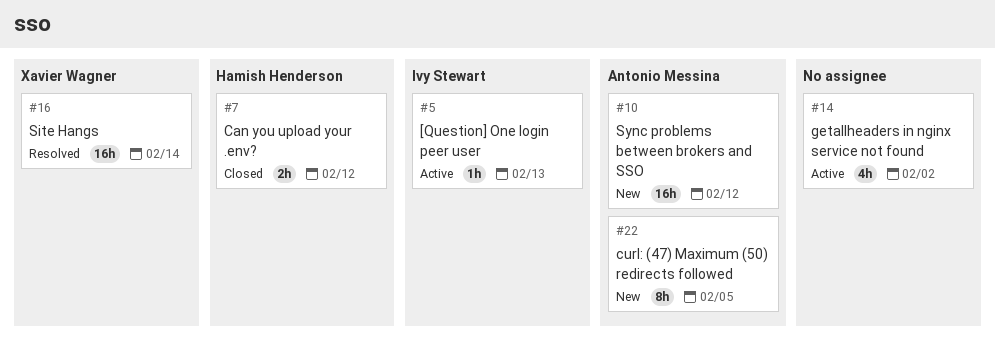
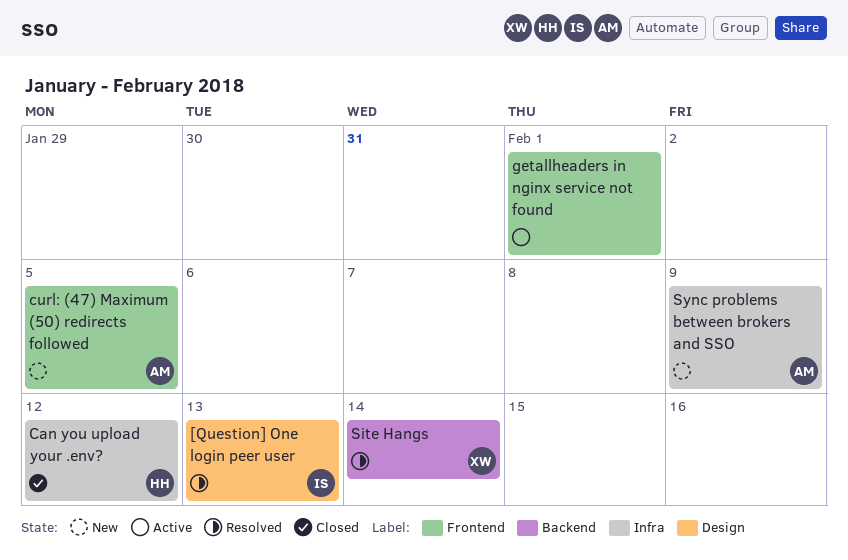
[Question] One login peer user, status: Active -> Resolved
getallheaders in nginx service not found, due: Feb 2 -> Feb 1
Sync problems between brokers and SSO, due: Feb 12 -> Feb 9

